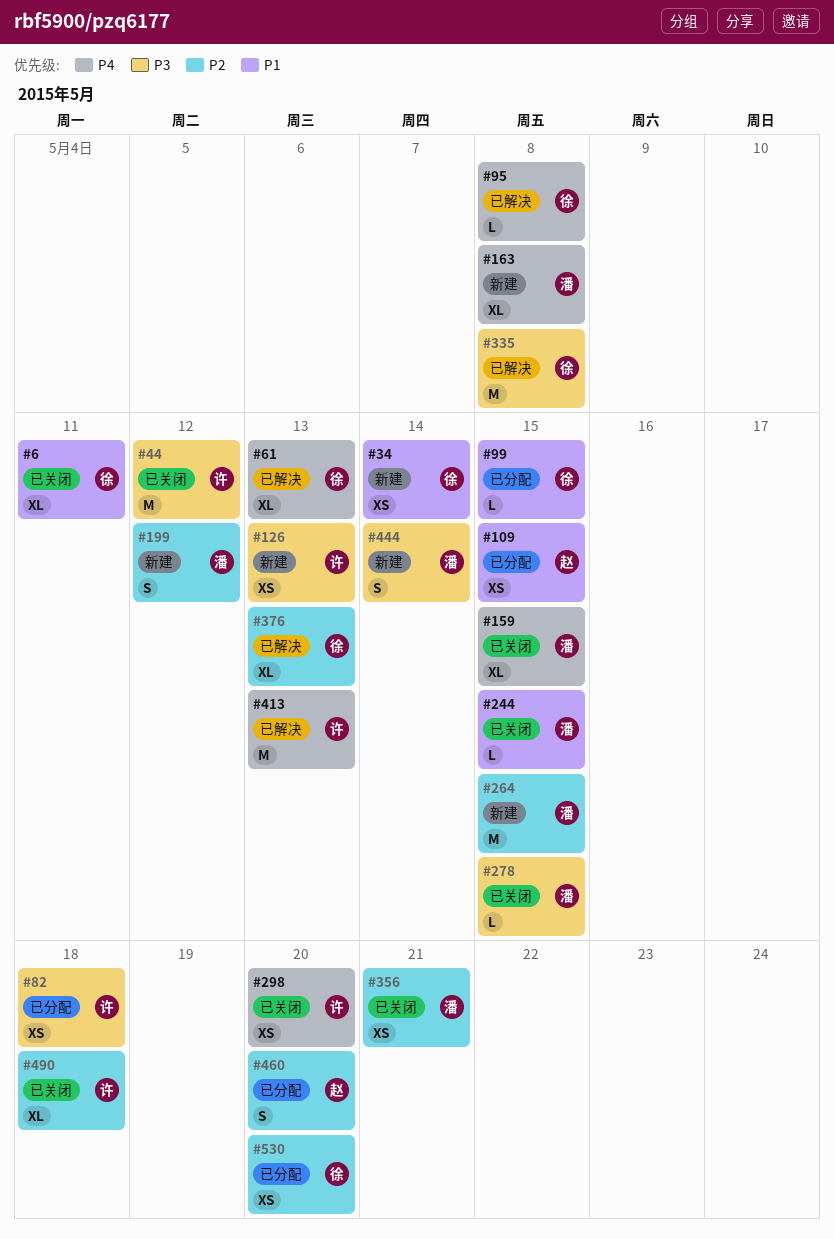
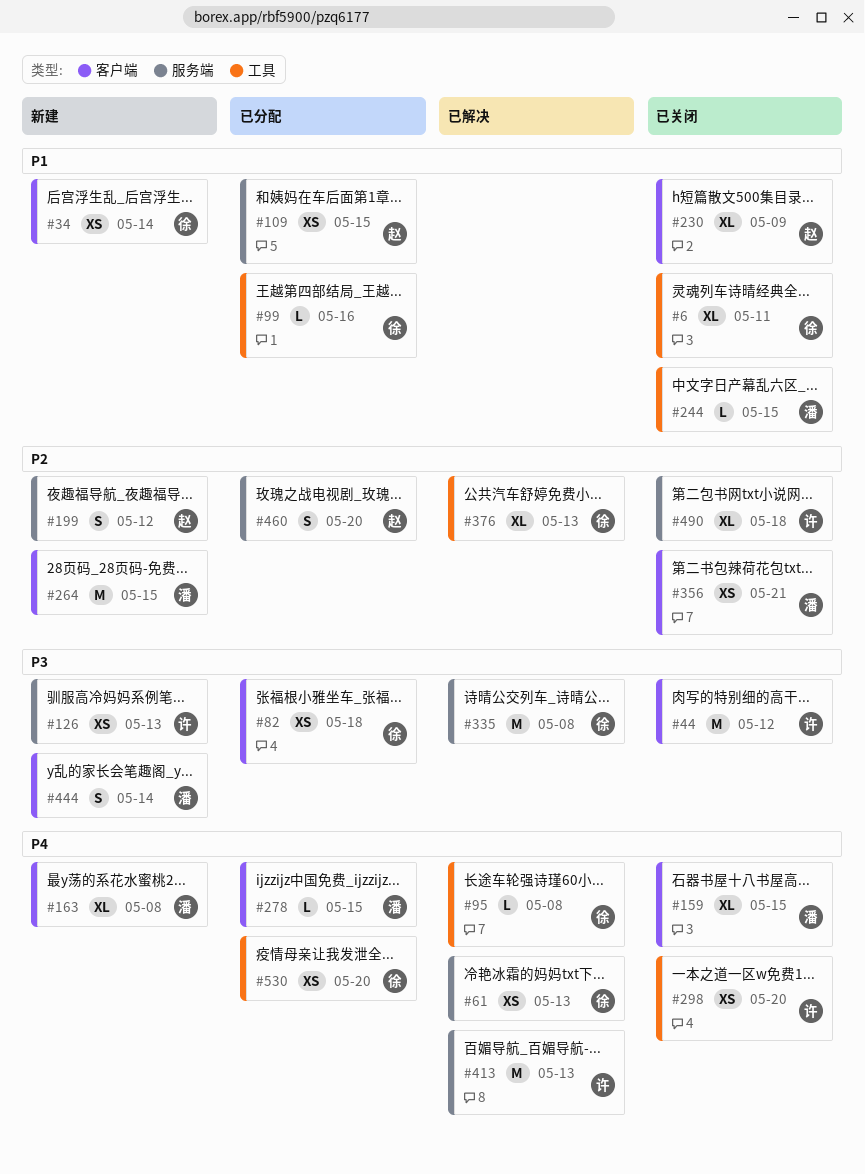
#61, estimate: XL -> XS
#82, owner: 许 -> 徐
#99, due: May 15 -> May 16
#199, owner: 潘 -> 赵
#230: none -> present
#278, status: 已关闭 -> 已分配
#278, priority: P3 -> P4
#530, priority: P2 -> P4

